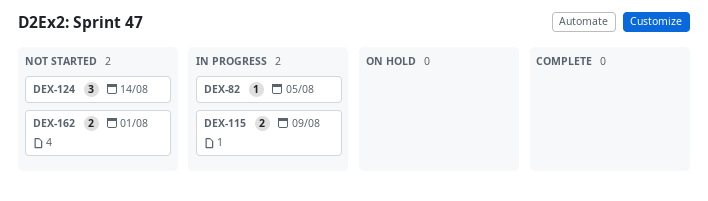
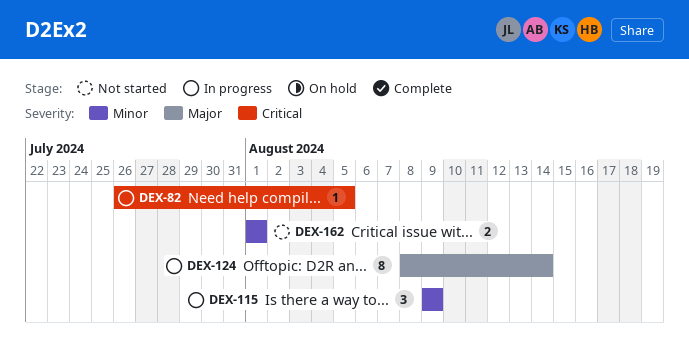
DEX-115, estimate: 2 -> 3
DEX-124, status: Not started -> In progress
DEX-124, estimate: 3 -> 8

